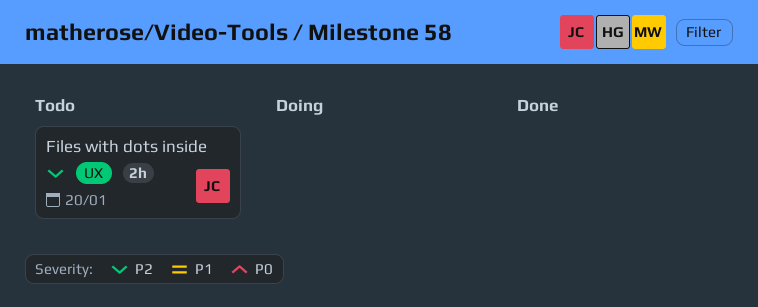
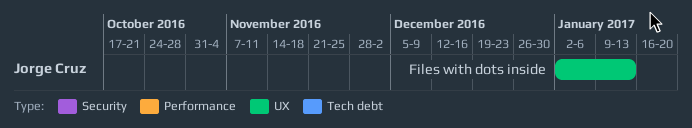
Files with dots inside, due: Jan 20 -> Jan 13

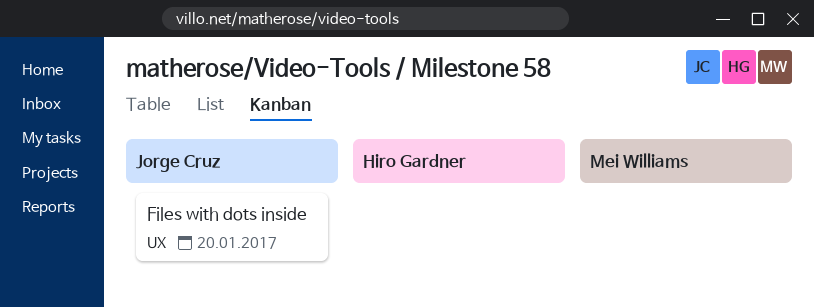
Files with dots inside, due: Jan 13 -> Jan 20

